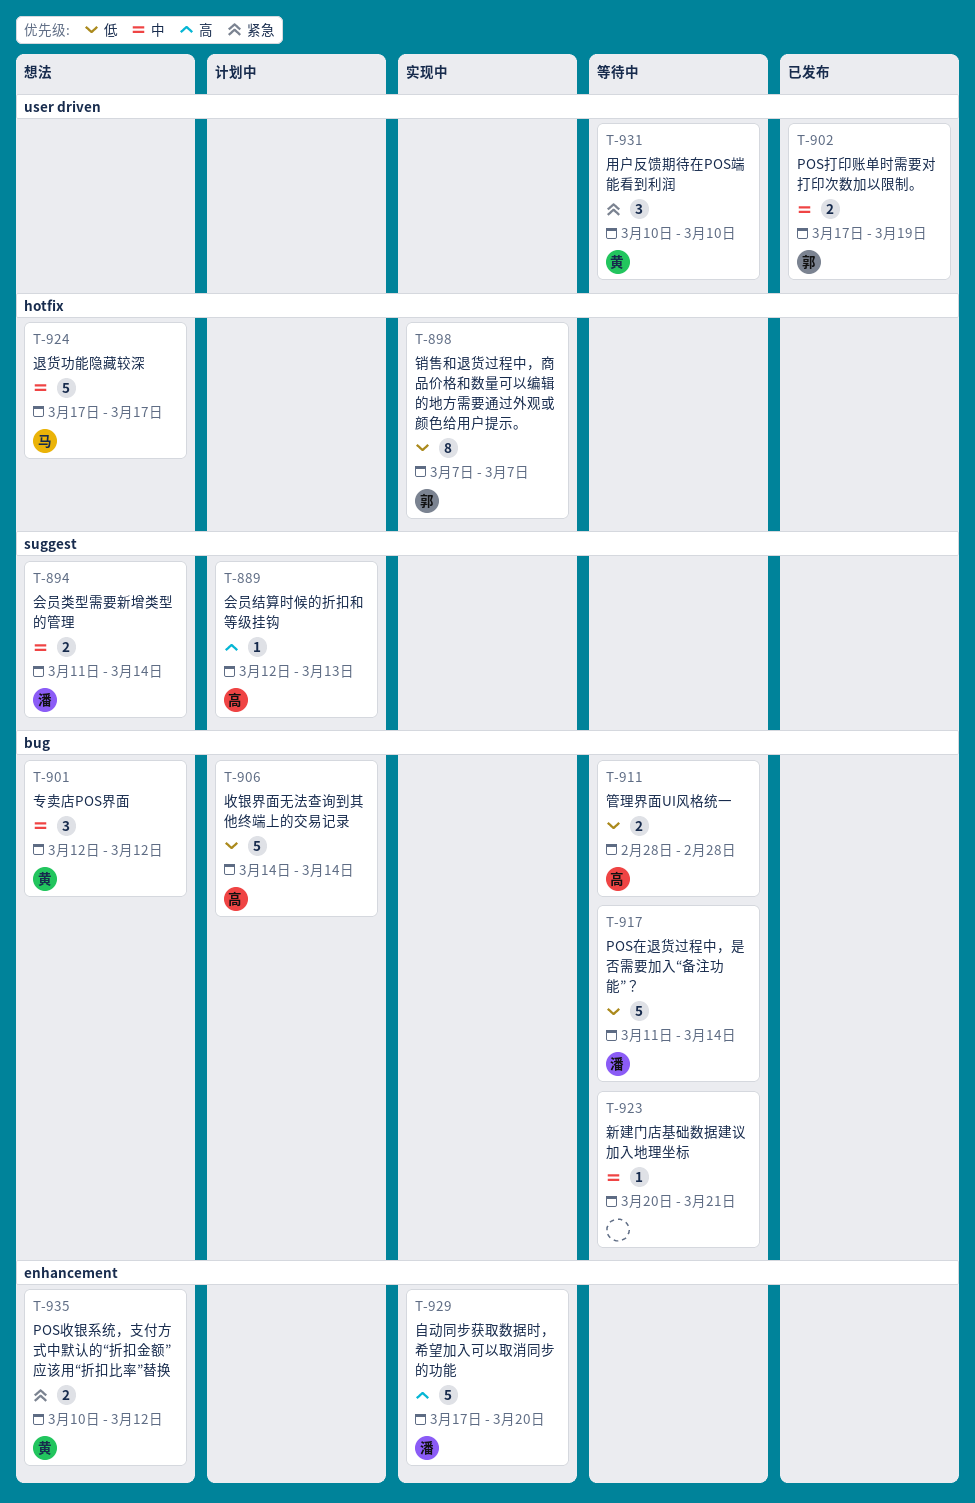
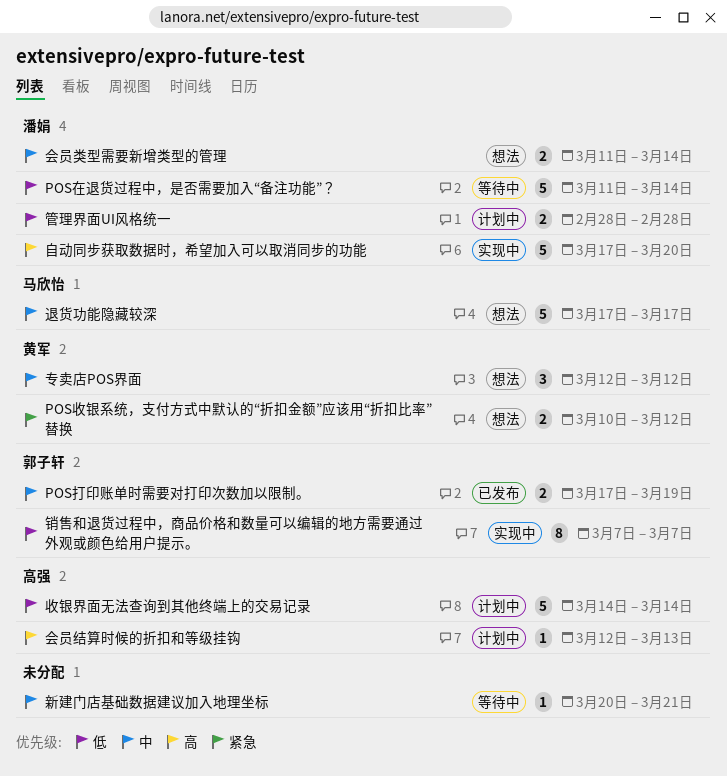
用户反馈期待在POS端能看到利润: present -> none
管理界面UI风格统一, status: 等待中 -> 计划中
管理界面UI风格统一, owner: 高强 -> 潘娟

